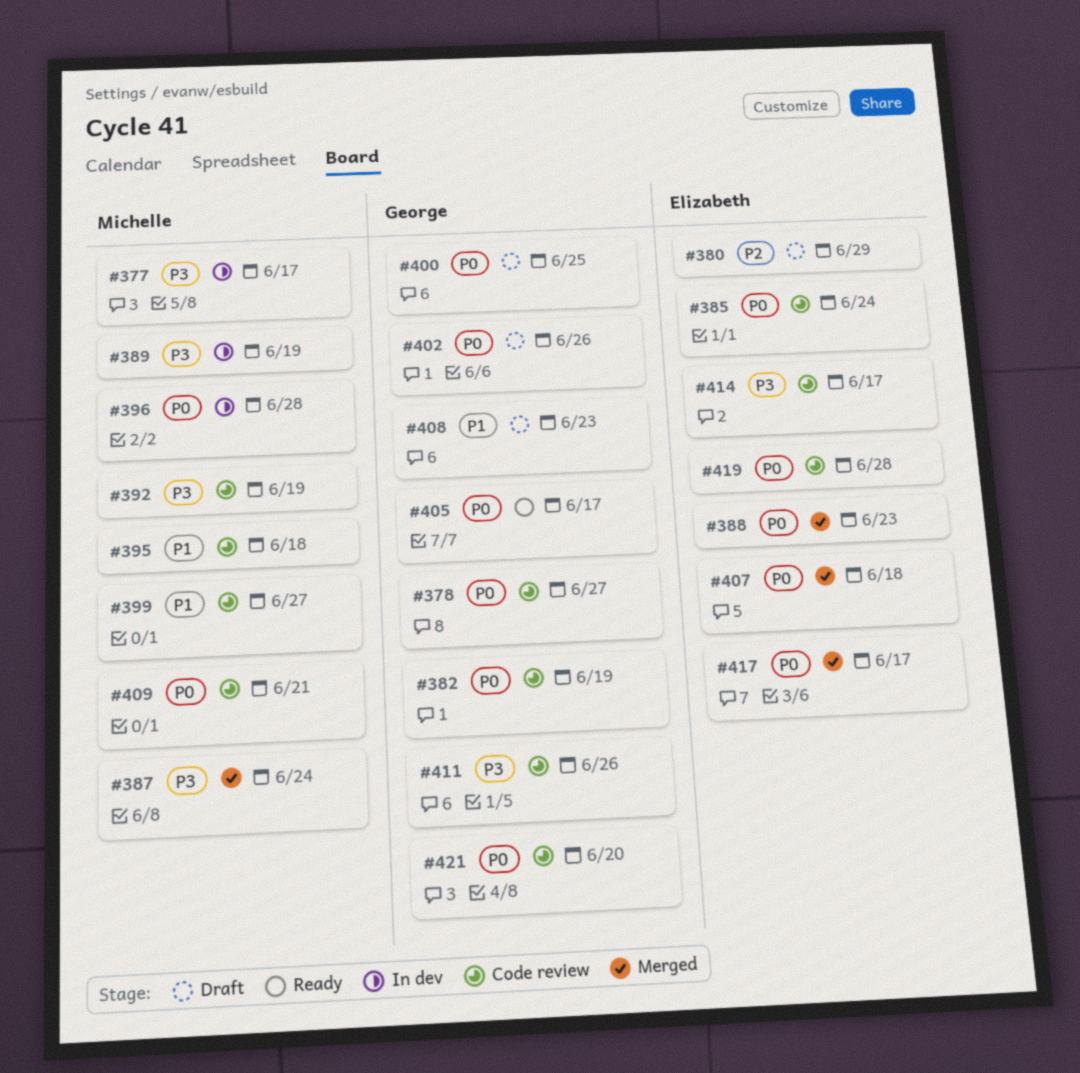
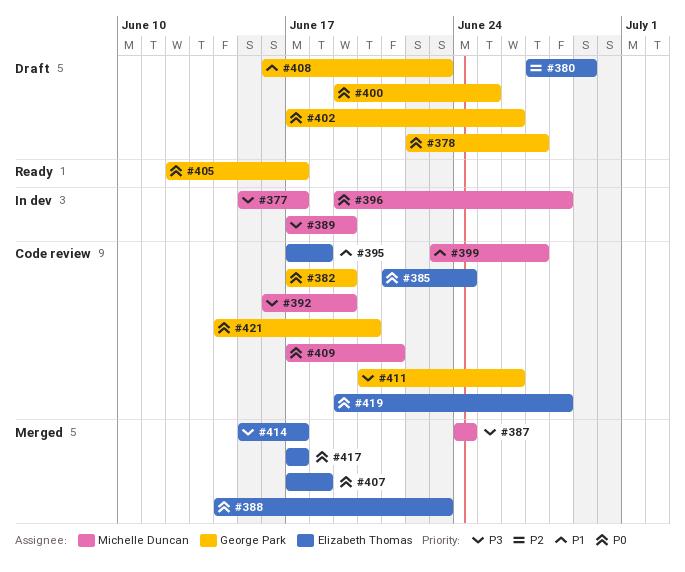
#378, status: Code review -> Draft
#395, owner: Michelle Duncan -> Elizabeth Thomas
#414, status: Code review -> Merged

